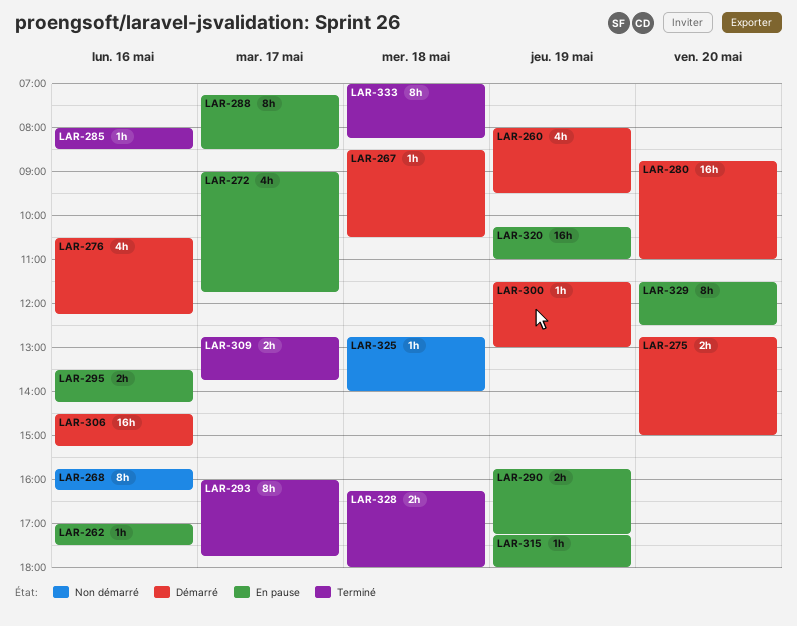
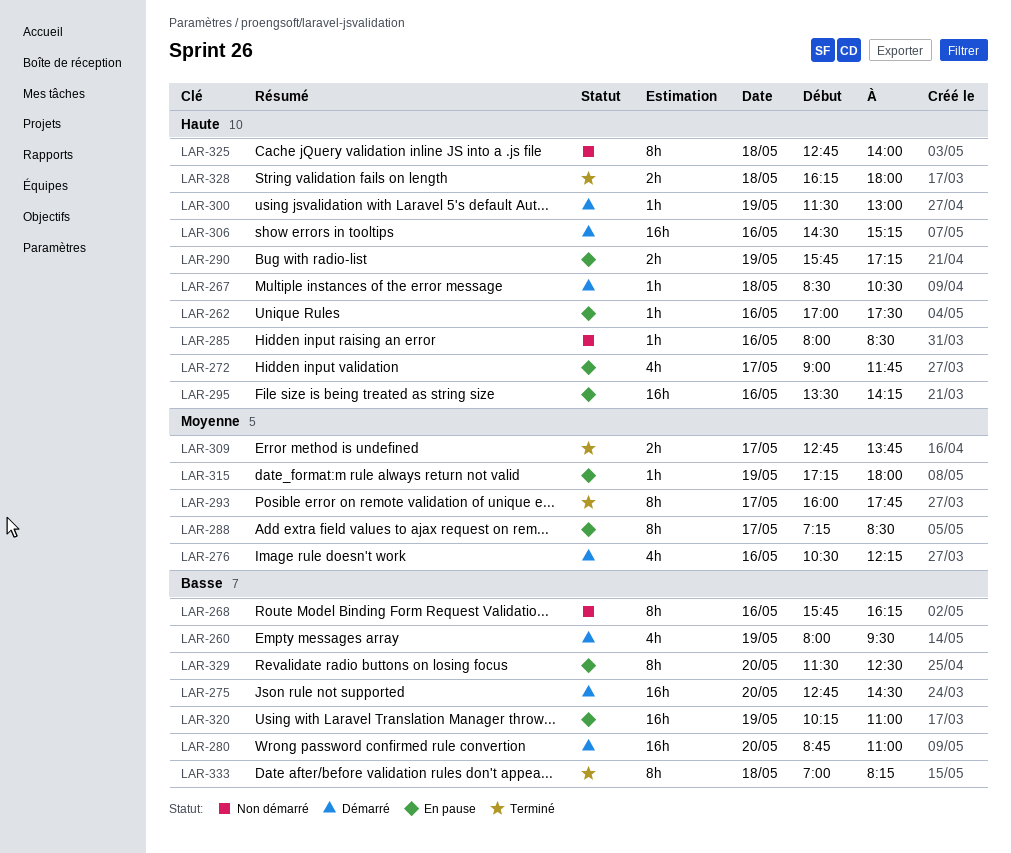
LAR-275, estimate: 2h -> 16h
LAR-275, ends: 15:00 -> 14:30
LAR-285, status: Terminé -> Non démarré
LAR-295, estimate: 2h -> 16h
LAR-325, estimate: 1h -> 8h

